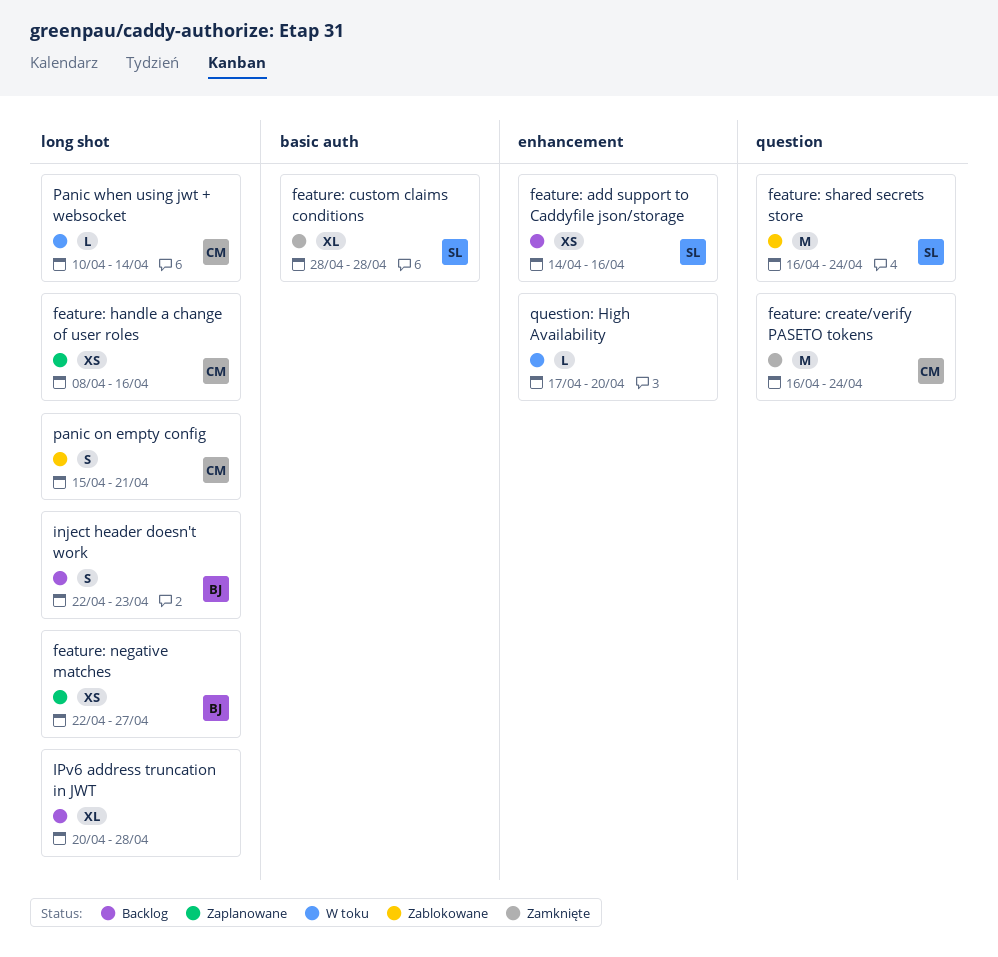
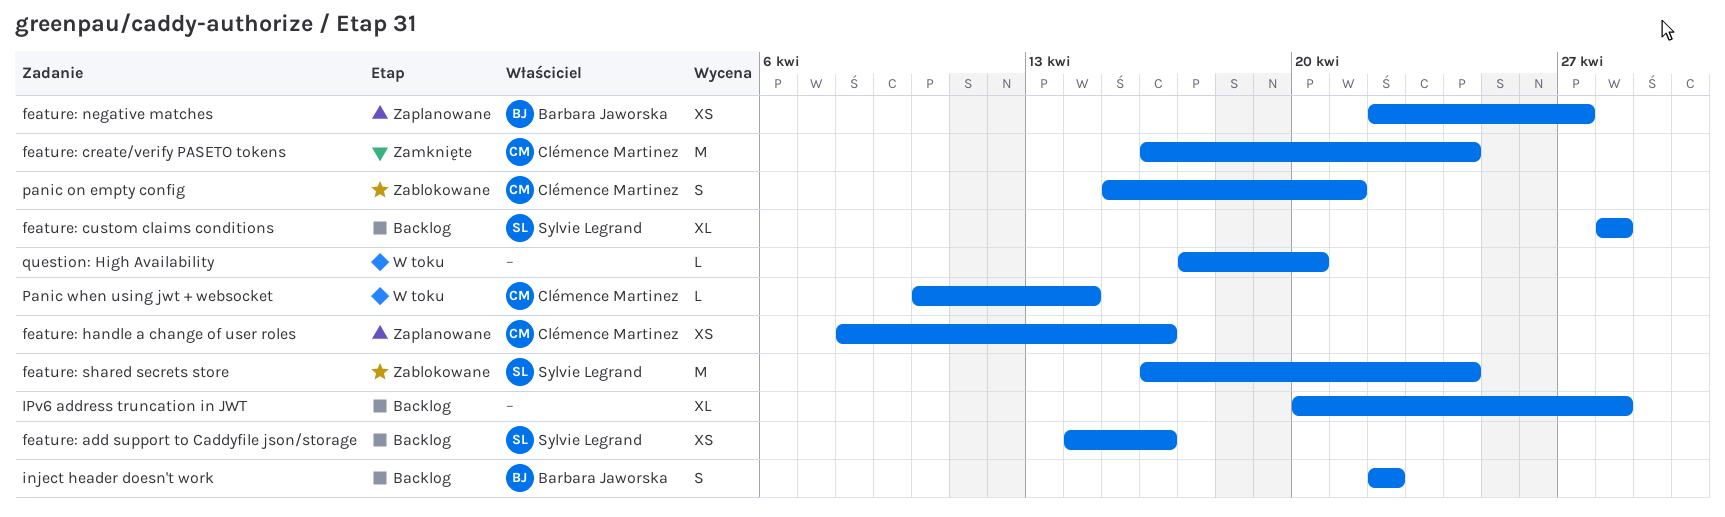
feature: custom claims conditions, status: Zamknięte -> Backlog
inject header doesn't work, due: Apr 23 -> Apr 22

